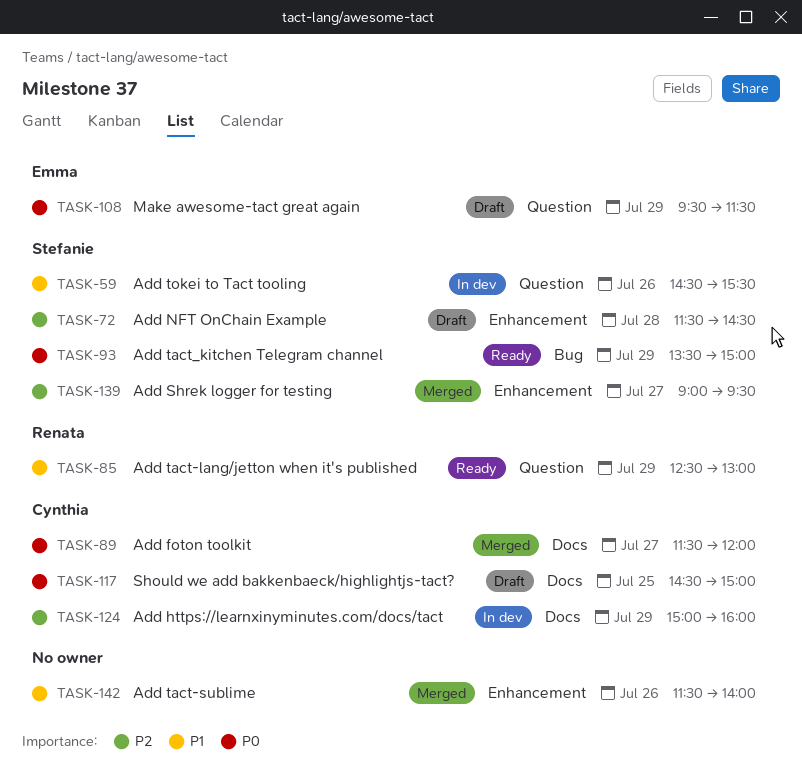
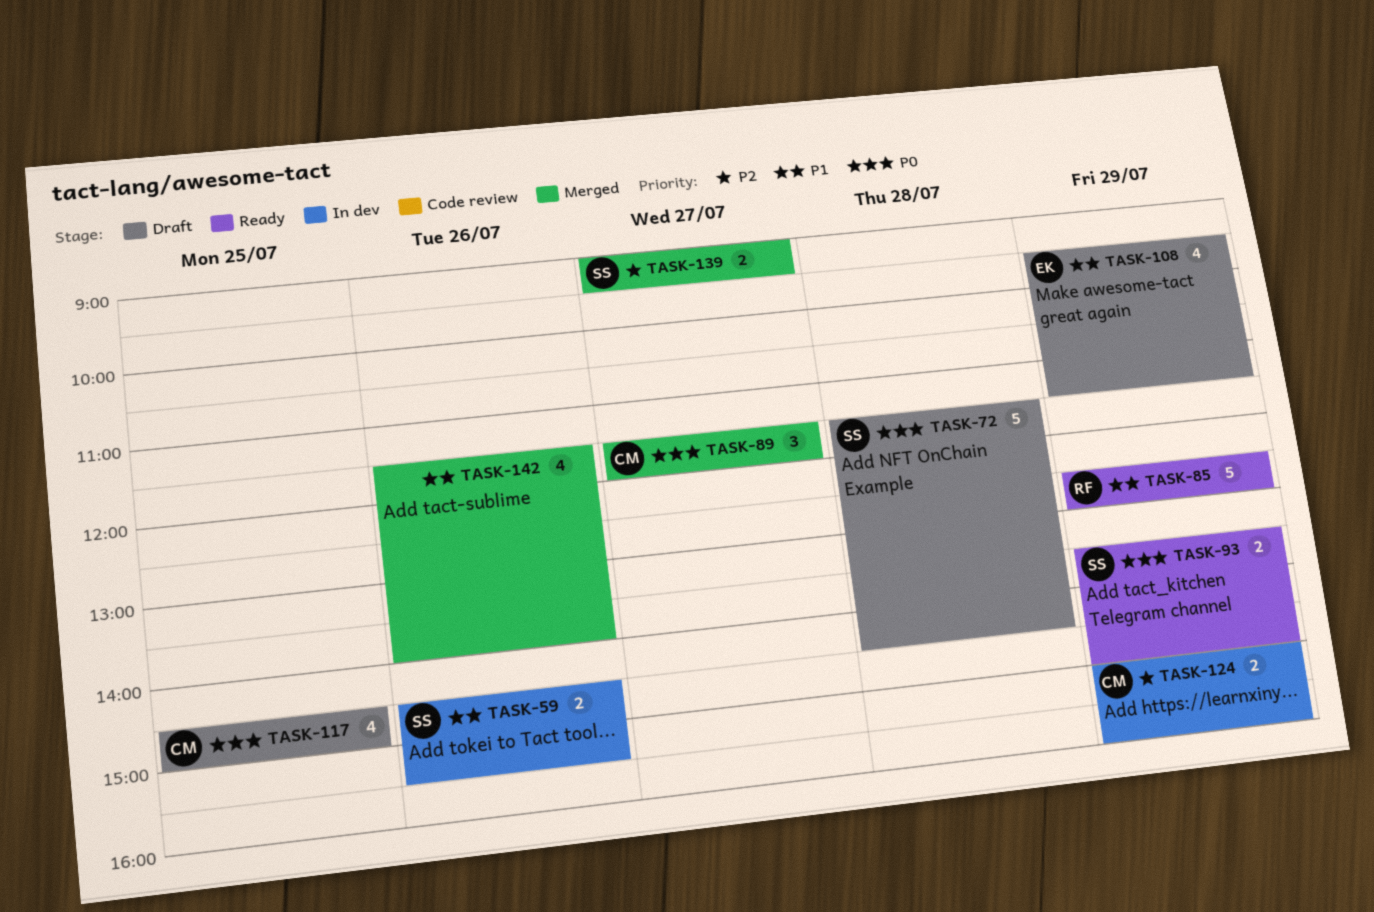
TASK-72, priority: P2 -> P0
TASK-108, priority: P0 -> P1

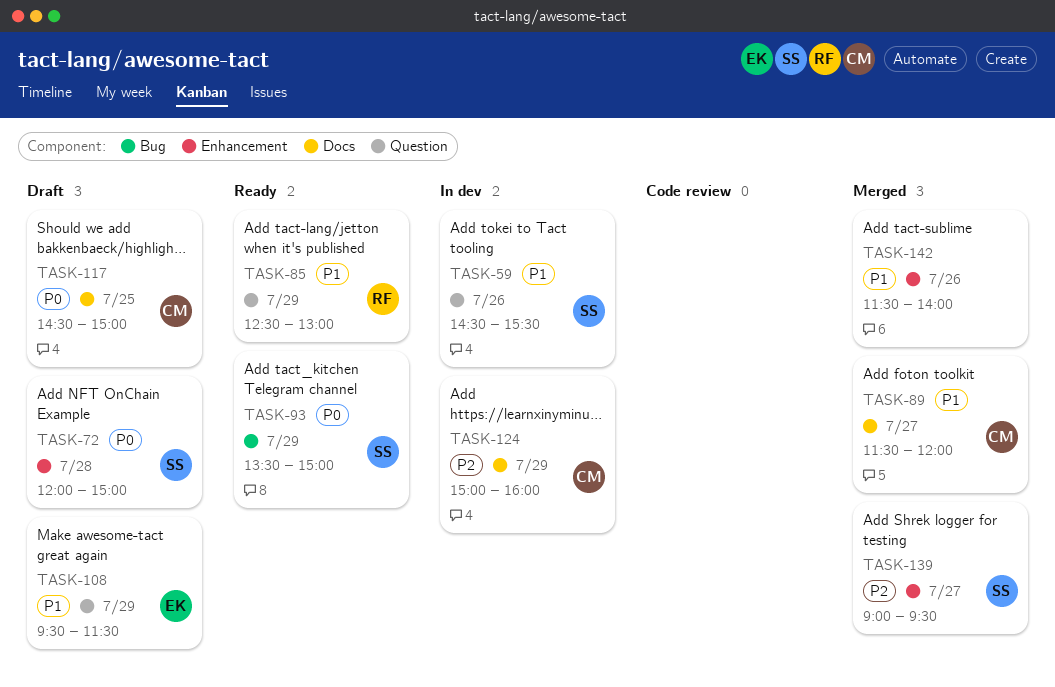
TASK-72, begins: 11:30 -> 12:00
TASK-72, ends: 14:30 -> 15:00
TASK-89, priority: P0 -> P1

